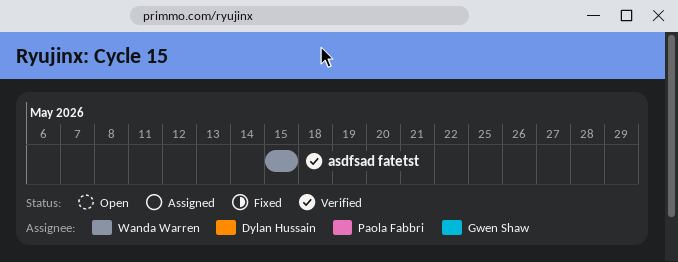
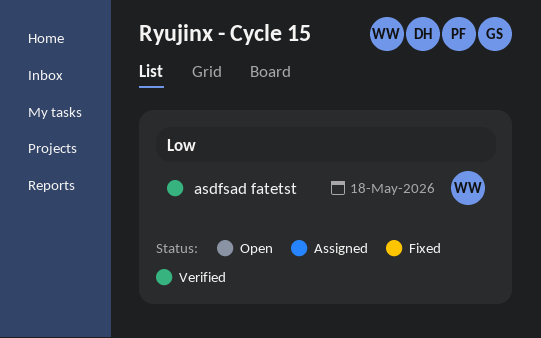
asdfsad fatetst, due: May 15 -> May 18

